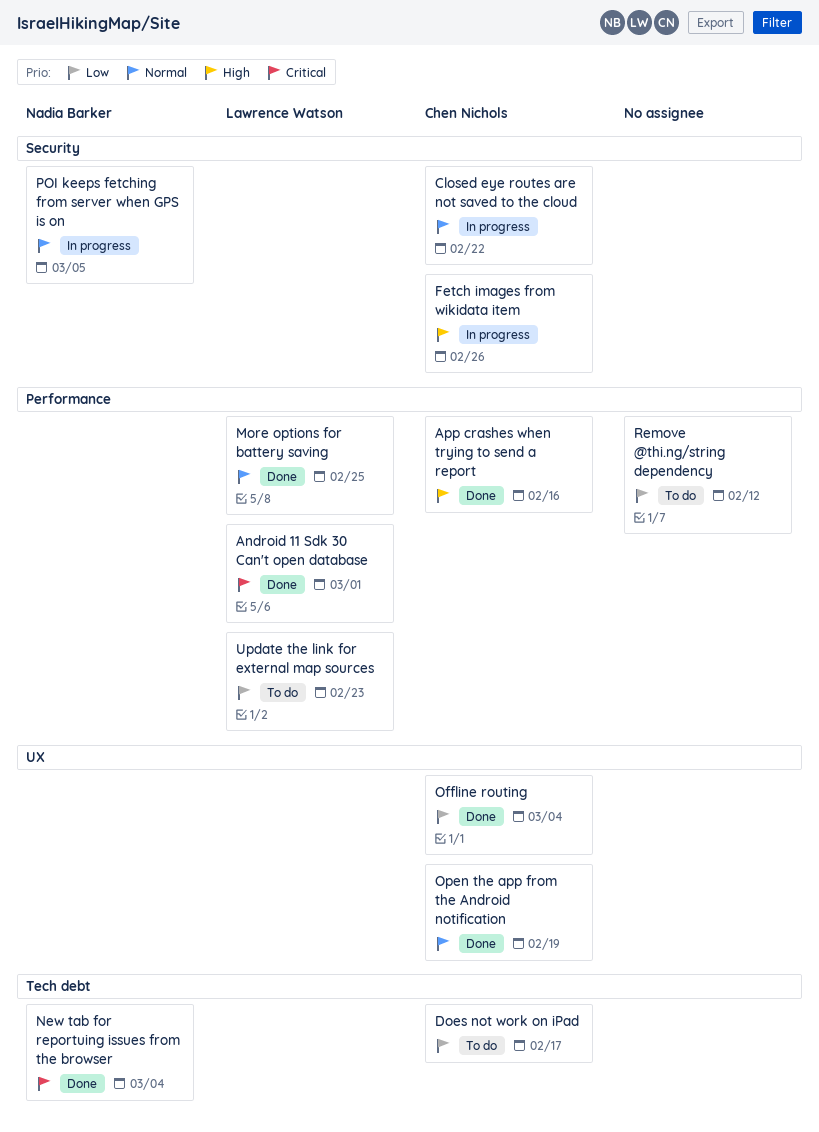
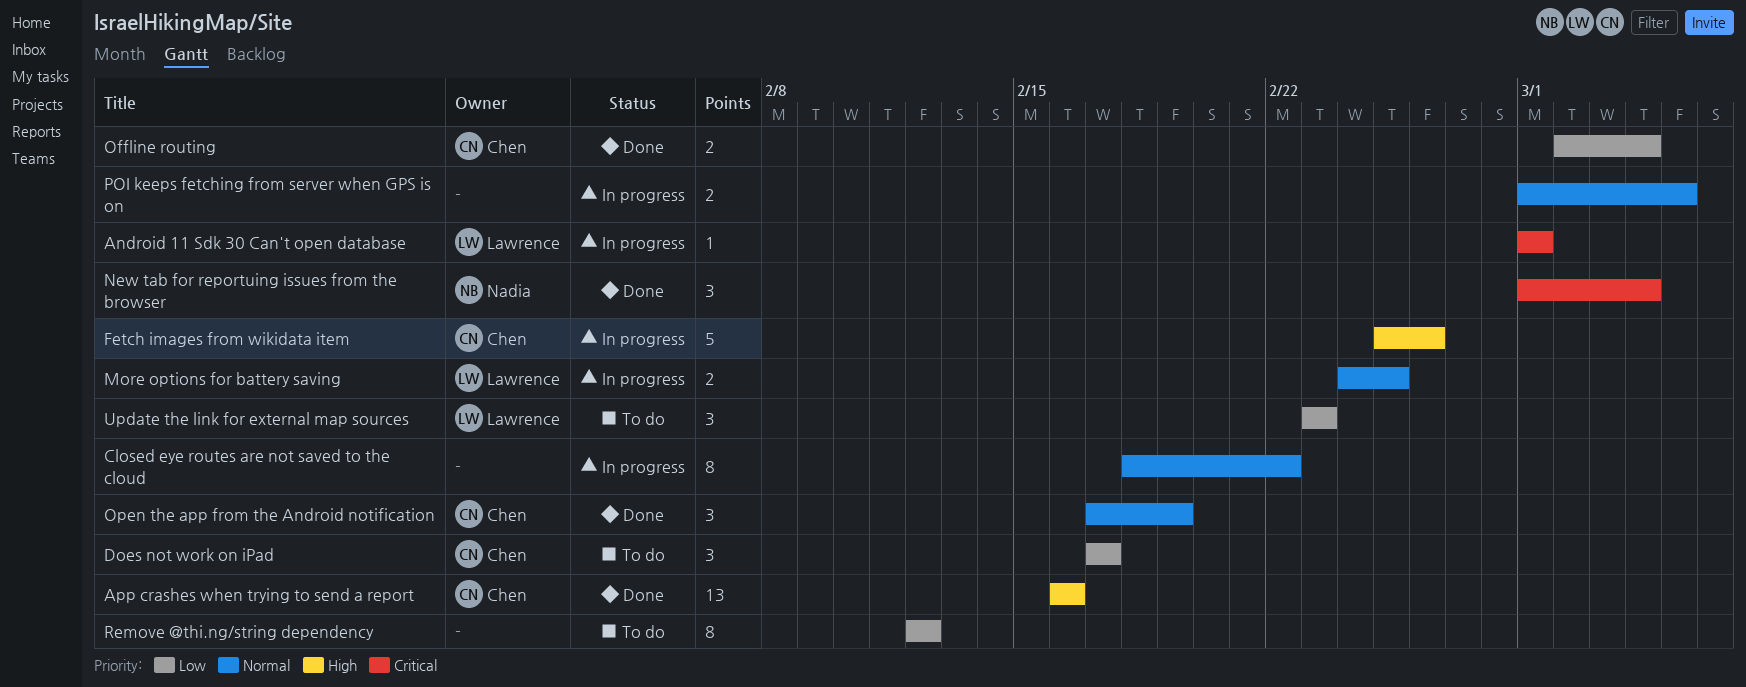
Android 11 Sdk 30 Can't open database, status: Done -> In progress
Closed eye routes are not saved to the cloud, owner: Chen Nichols -> none
More options for battery saving, status: Done -> In progress
POI keeps fetching from server when GPS is on, owner: Nadia Barker -> none

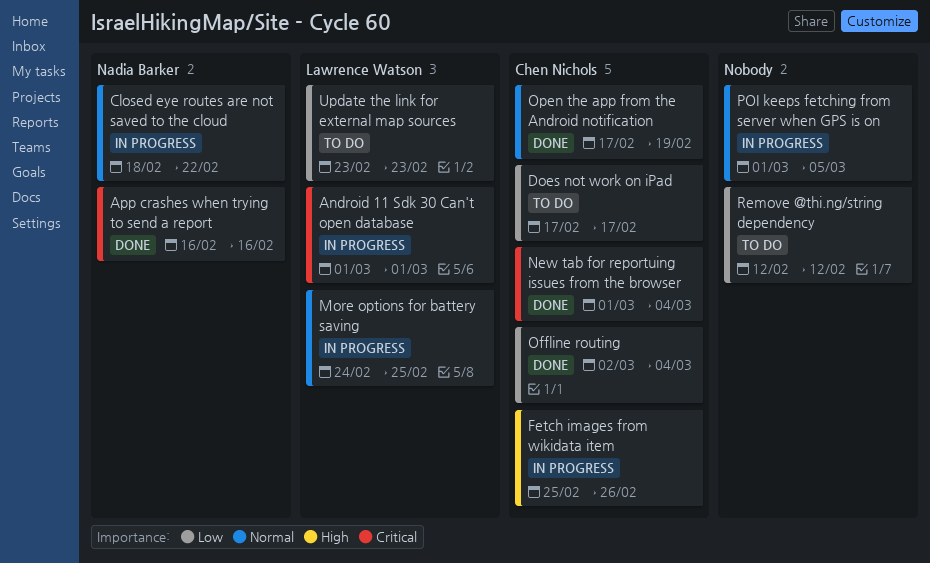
App crashes when trying to send a report, owner: Chen Nichols -> Nadia Barker
App crashes when trying to send a report, priority: High -> Critical
Closed eye routes are not saved to the cloud, owner: none -> Nadia Barker
New tab for reportuing issues from the browser, owner: Nadia Barker -> Chen Nichols

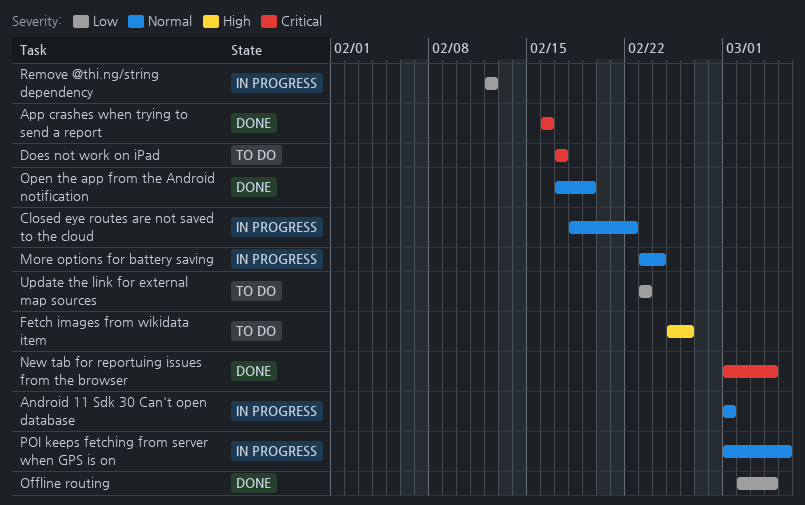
Android 11 Sdk 30 Can't open database, priority: Critical -> Normal
Does not work on iPad, priority: Low -> Critical
Fetch images from wikidata item, status: In progress -> To do
More options for battery saving, start: Feb 24 -> Feb 23
More options for battery saving, due: Feb 25 -> Feb 24
Remove @thi.ng/string dependency, status: To do -> In progress

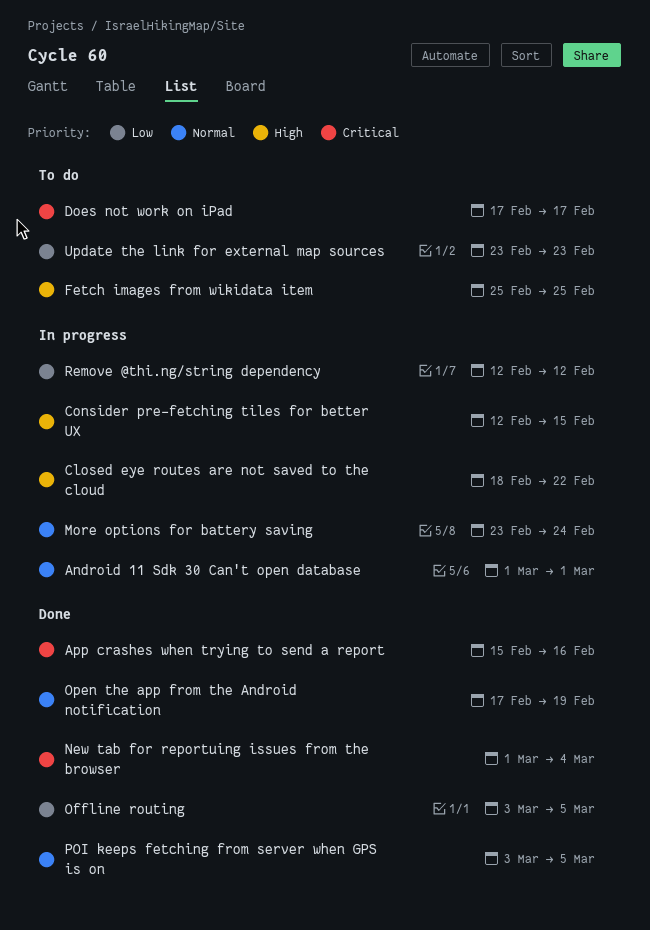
App crashes when trying to send a report, start: Feb 16 -> Feb 15
Closed eye routes are not saved to the cloud, priority: Normal -> High
Consider pre-fetching tiles for better UX: none -> present
Fetch images from wikidata item, due: Feb 26 -> Feb 25
Offline routing, start: Mar 2 -> Mar 3
Offline routing, due: Mar 4 -> Mar 5
POI keeps fetching from server when GPS is on, status: In progress -> Done
POI keeps fetching from server when GPS is on, start: Mar 1 -> Mar 3

